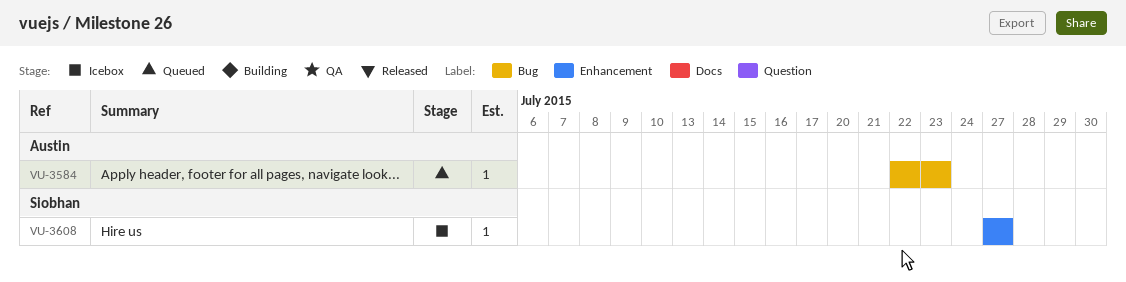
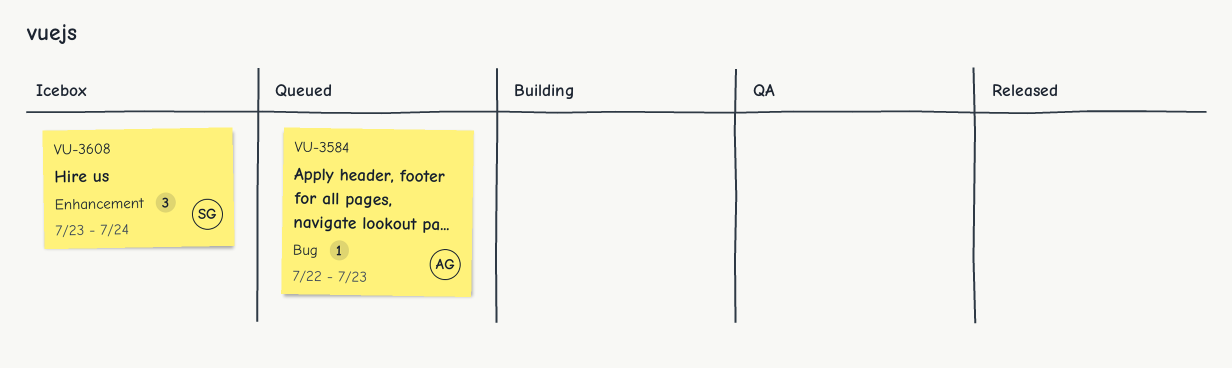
VU-3608, estimate: 1 -> 3
VU-3608, start: Jul 27 -> Jul 23
VU-3608, due: Jul 27 -> Jul 24

